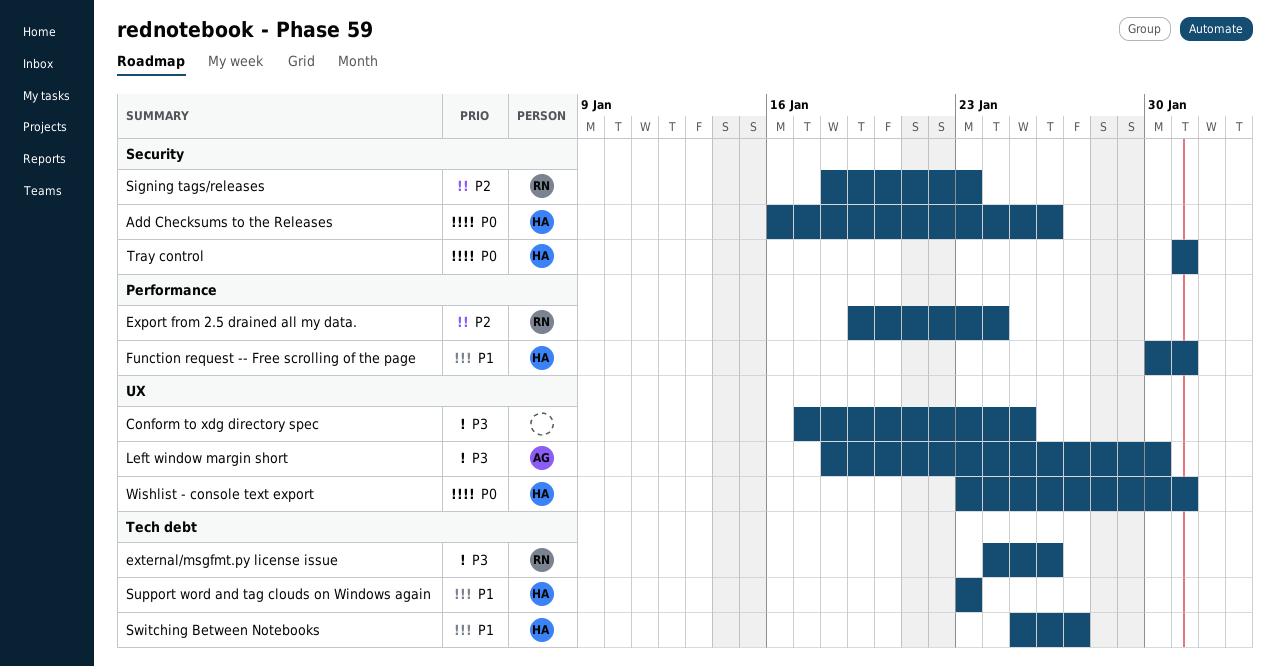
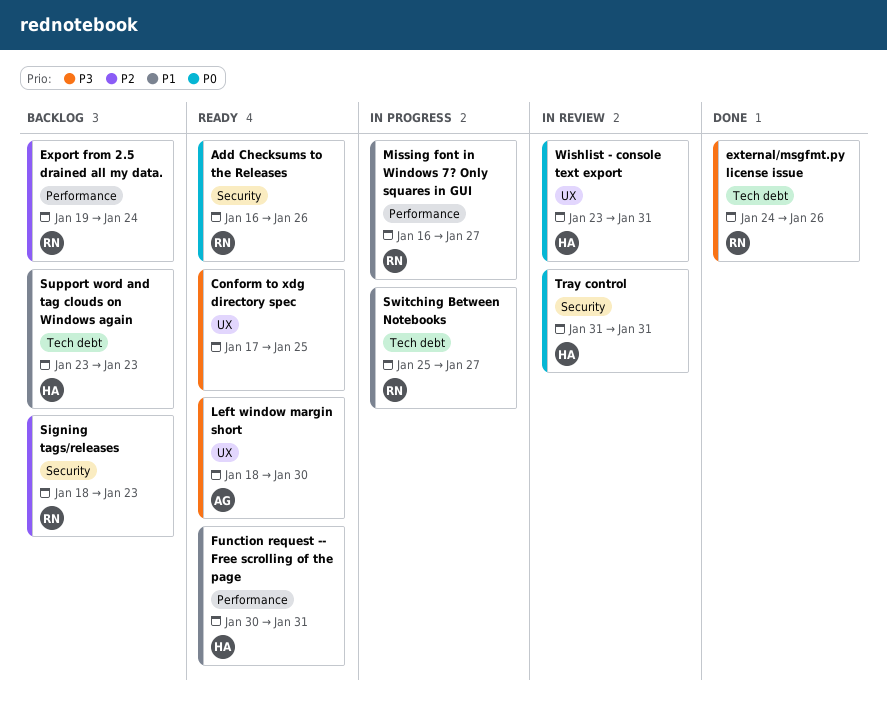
Add Checksums to the Releases, owner: HA -> RN
Missing font in Windows 7? Only squares in GUI: none -> present
Switching Between Notebooks, owner: HA -> RN

